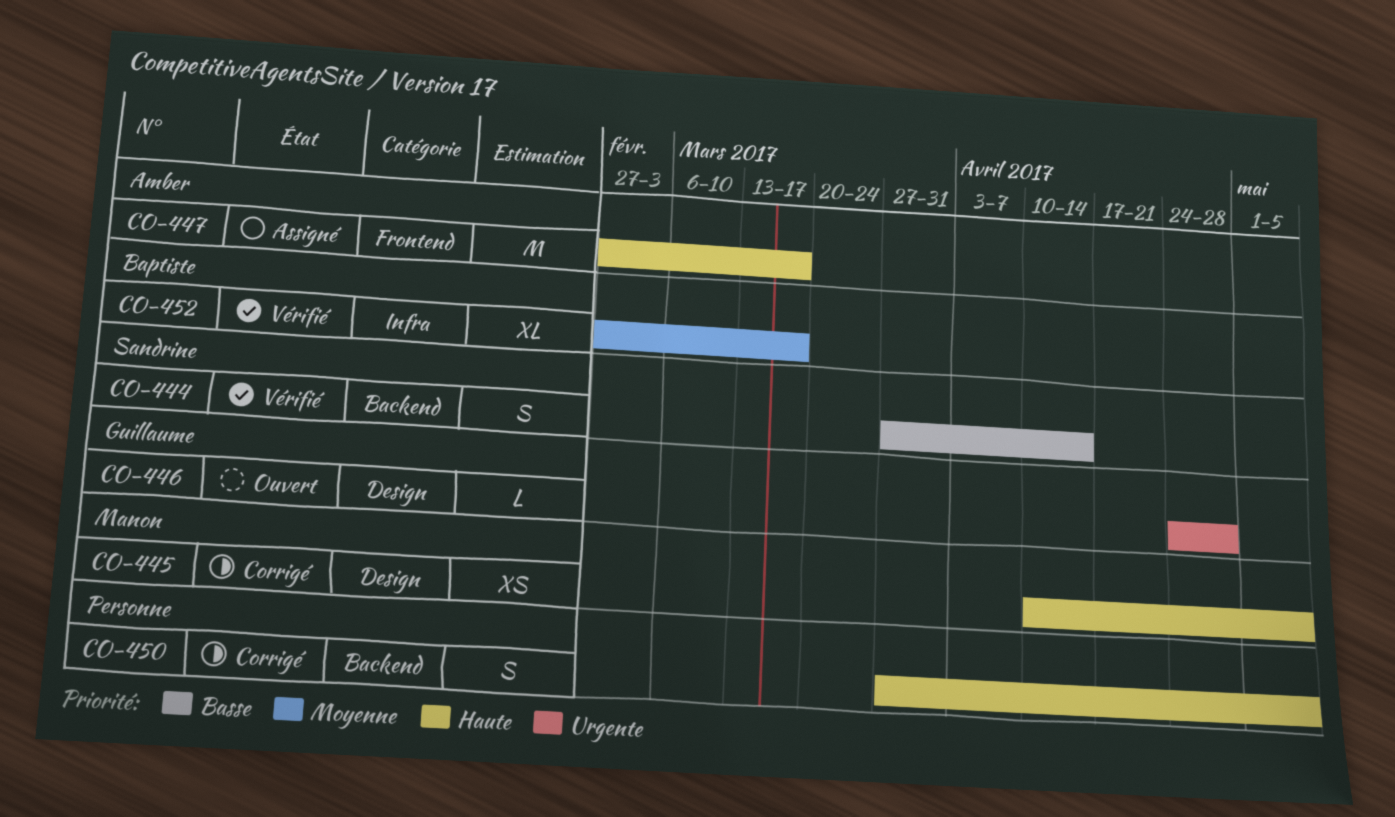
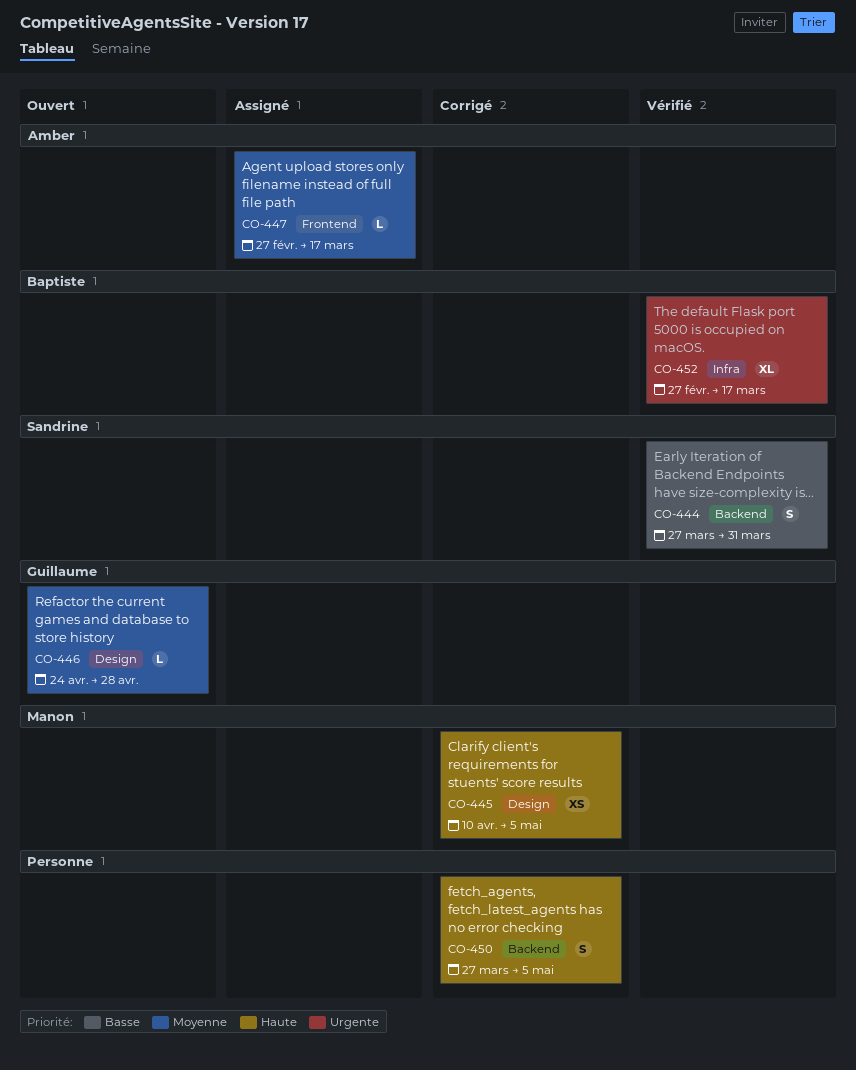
CO-444, due: Apr 14 -> Mar 31
CO-446, priority: Urgente -> Moyenne
CO-447, priority: Haute -> Moyenne
CO-447, estimate: M -> L
CO-452, priority: Moyenne -> Urgente

